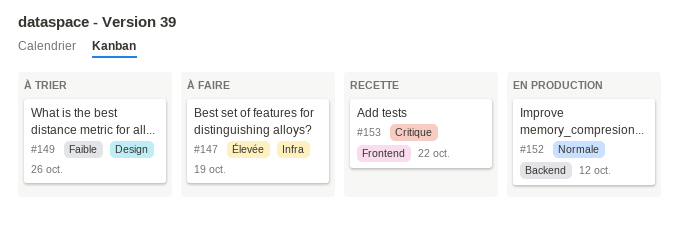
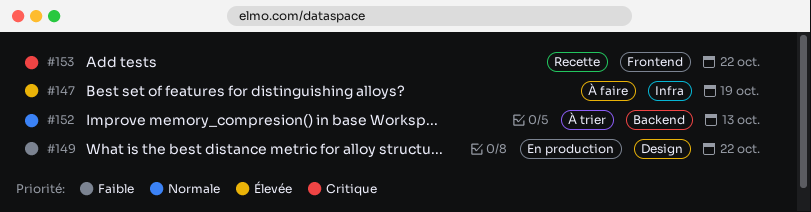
#149, status: À trier -> En production
#149, due: Oct 26 -> Oct 22
#152, status: En production -> À trier
#152, due: Oct 12 -> Oct 13

